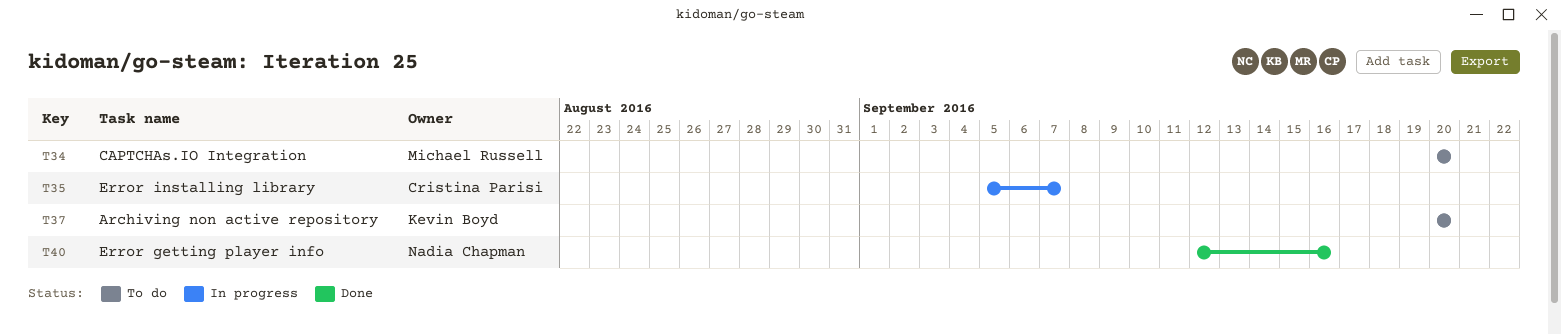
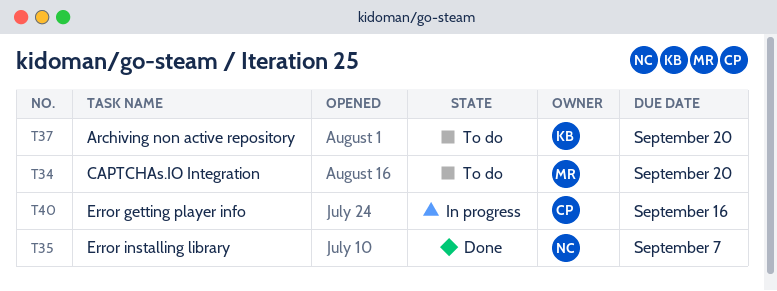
T35, status: In progress -> Done
T35, owner: Cristina Parisi -> Nadia Chapman
T40, status: Done -> In progress
T40, owner: Nadia Chapman -> Cristina Parisi

